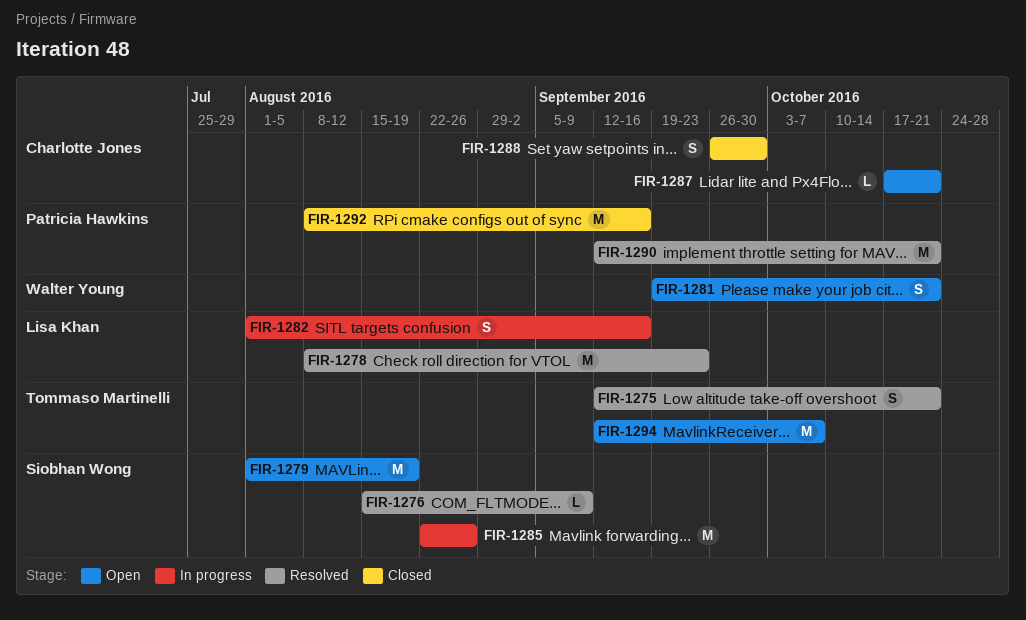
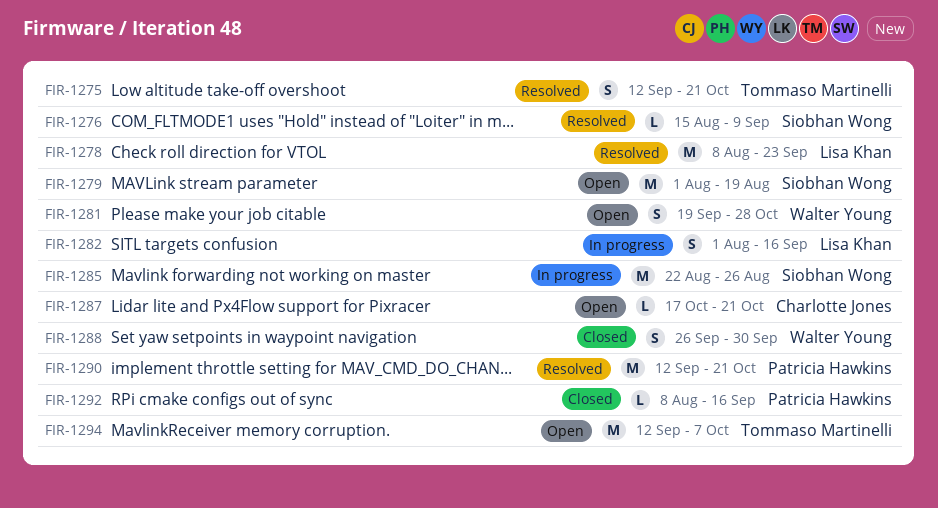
FIR-1281, due: Oct 21 -> Oct 28
FIR-1288, owner: Charlotte Jones -> Walter Young
FIR-1292, estimate: M -> L

